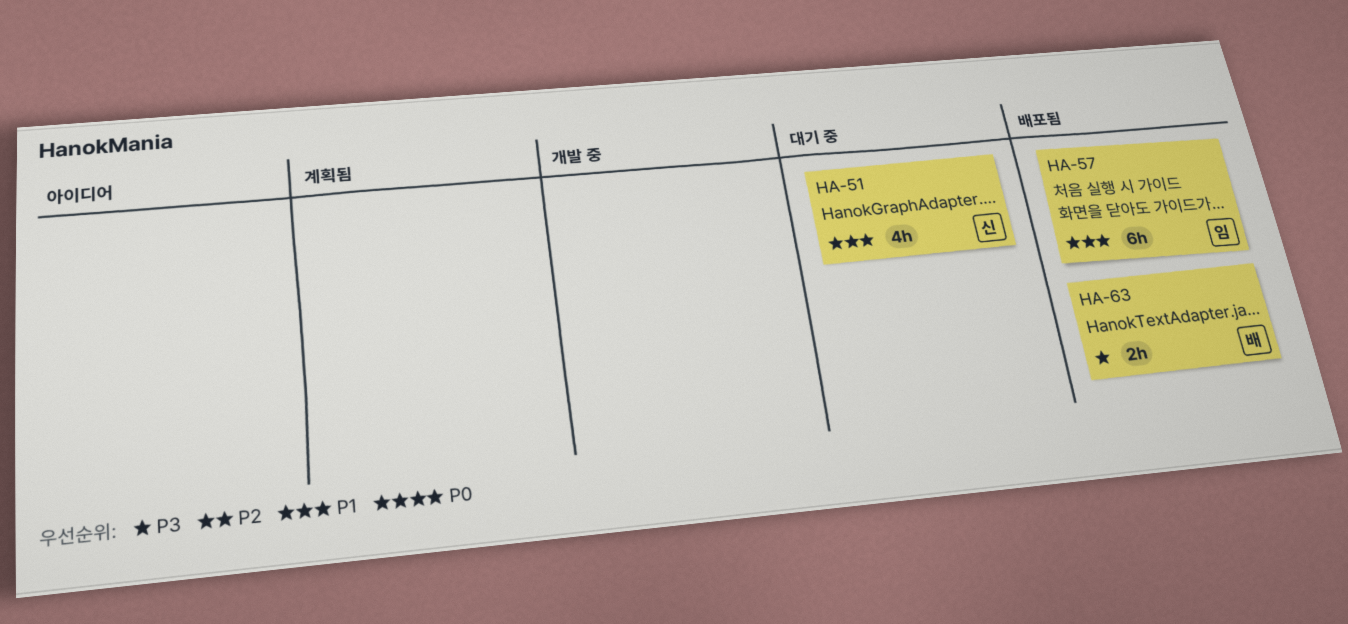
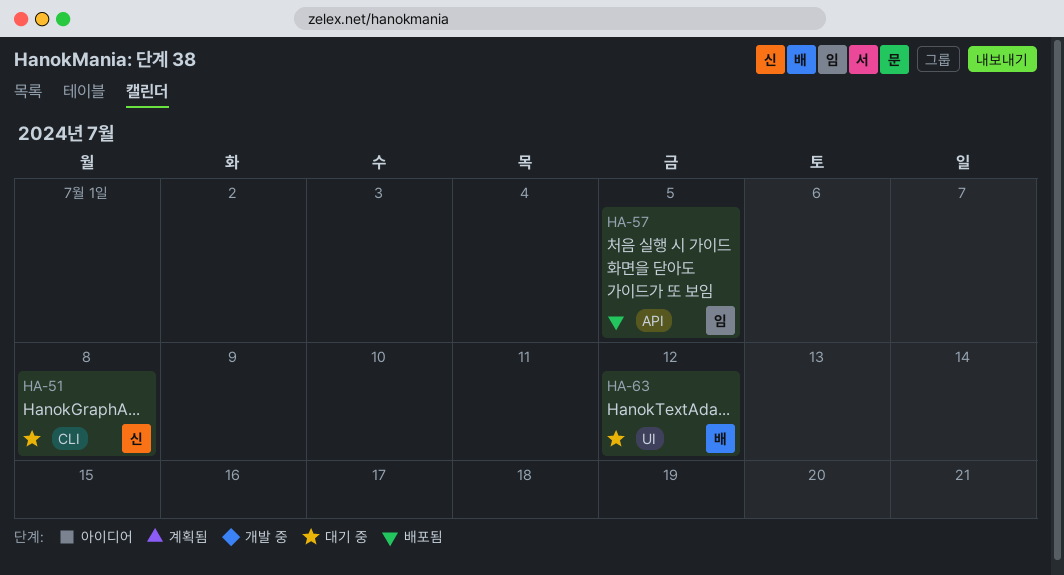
HA-63, status: 배포됨 -> 대기 중

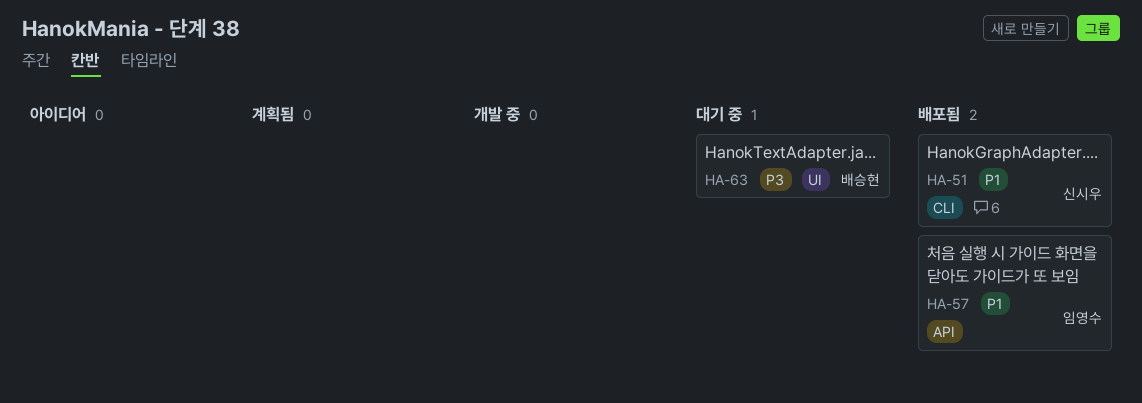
HA-51, status: 대기 중 -> 배포됨

